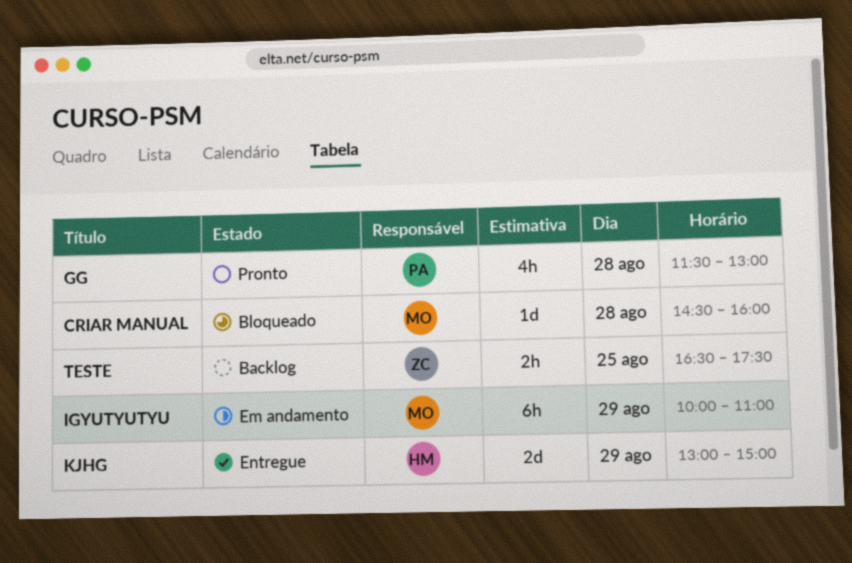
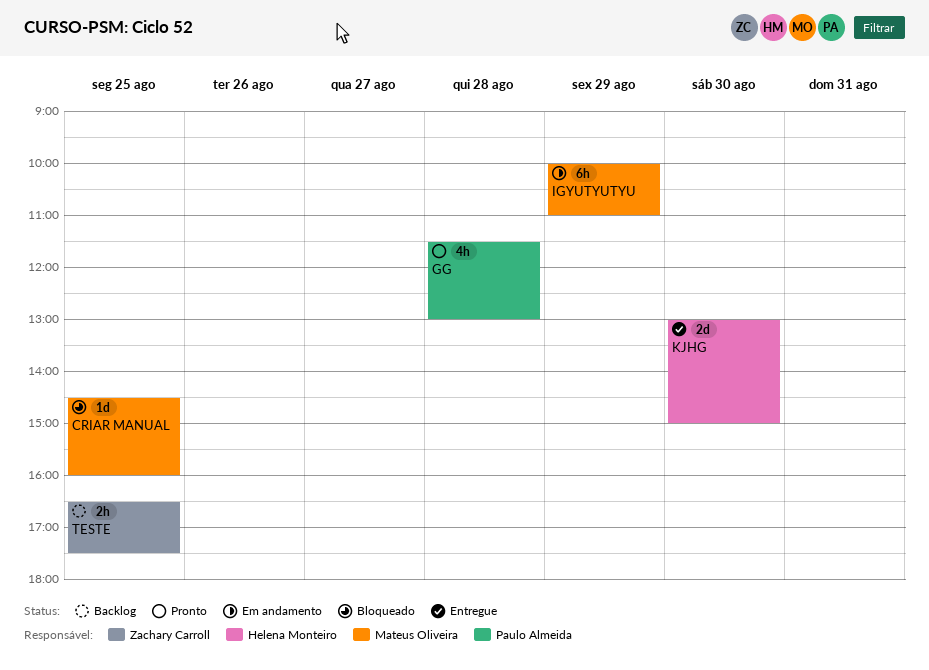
CRIAR MANUAL, day: Aug 28 -> Aug 25
KJHG, day: Aug 29 -> Aug 30

